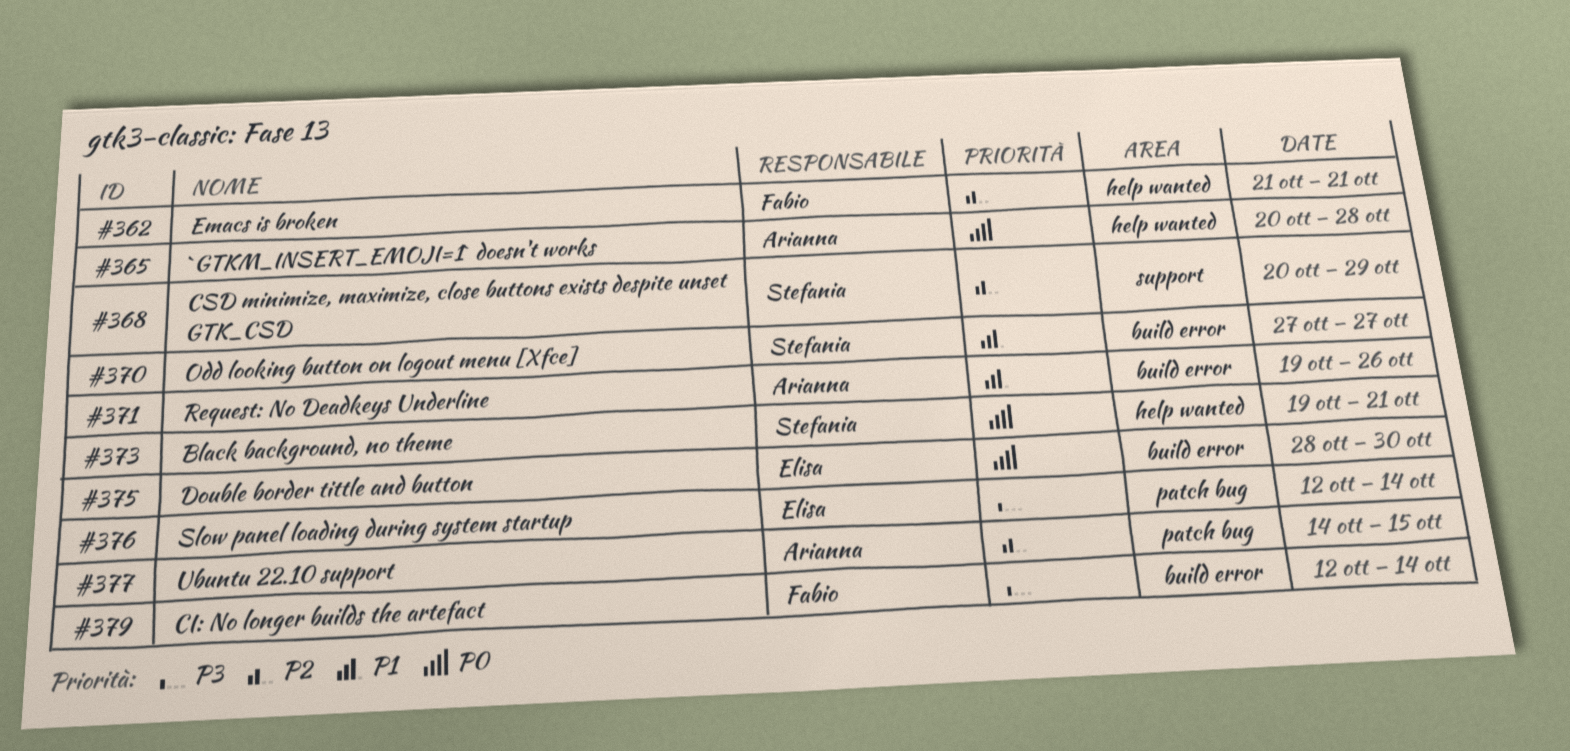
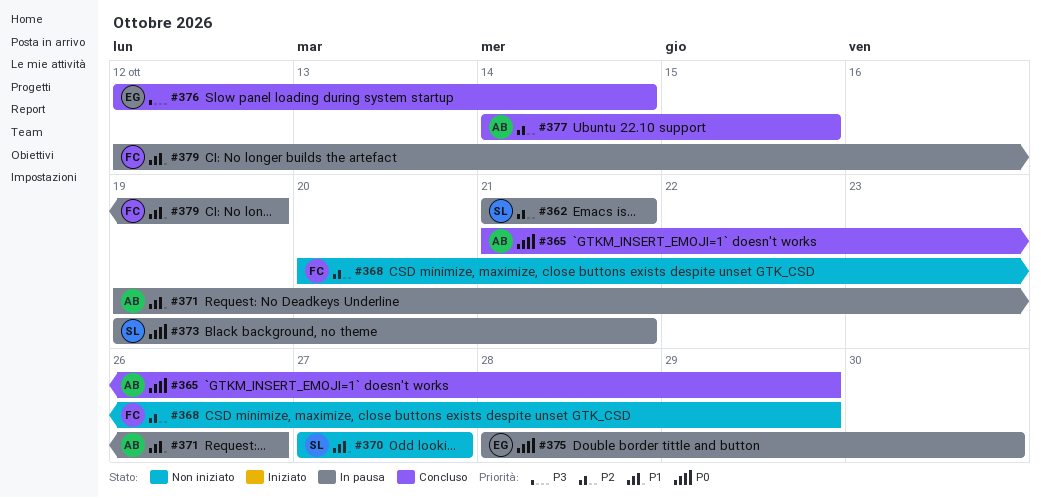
#362, owner: Fabio -> Stefania
#365, start: Oct 20 -> Oct 21
#365, due: Oct 28 -> Oct 29
#368, owner: Stefania -> Fabio
#379, priority: P3 -> P1
#379, due: Oct 14 -> Oct 19

